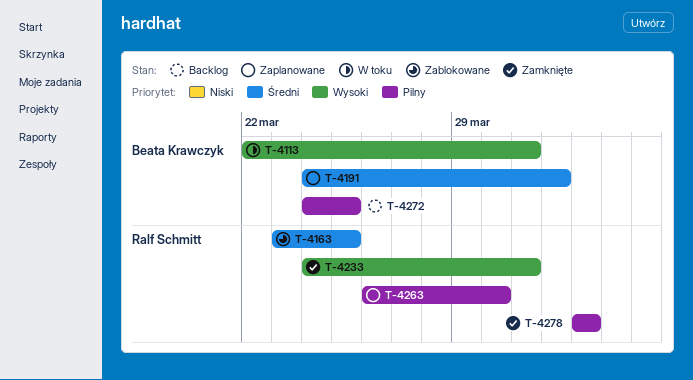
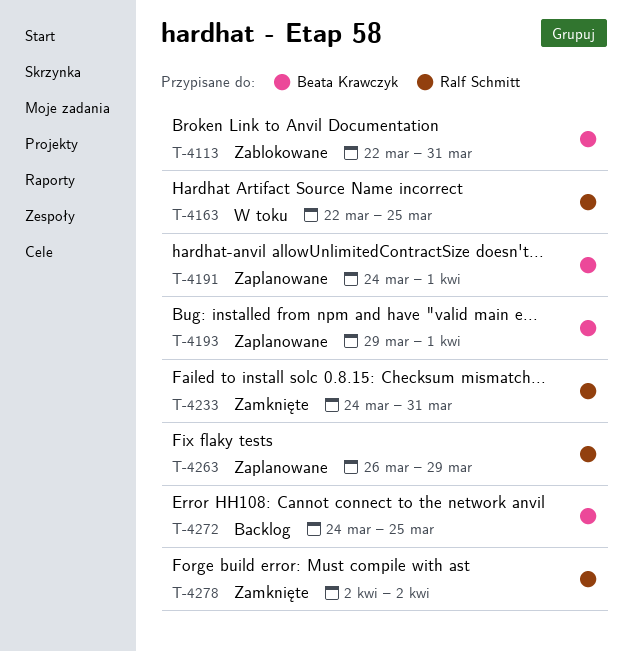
T-4113, status: W toku -> Zablokowane
T-4163, status: Zablokowane -> W toku
T-4163, start: Mar 23 -> Mar 22
T-4193: none -> present
T-4263, due: Mar 30 -> Mar 29

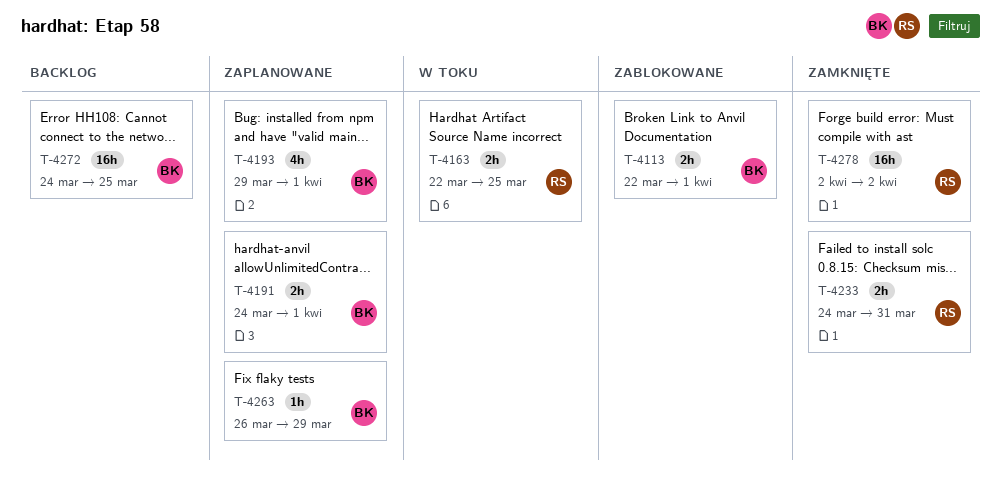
T-4113, due: Mar 31 -> Apr 1
T-4263, owner: Ralf Schmitt -> Beata Krawczyk

